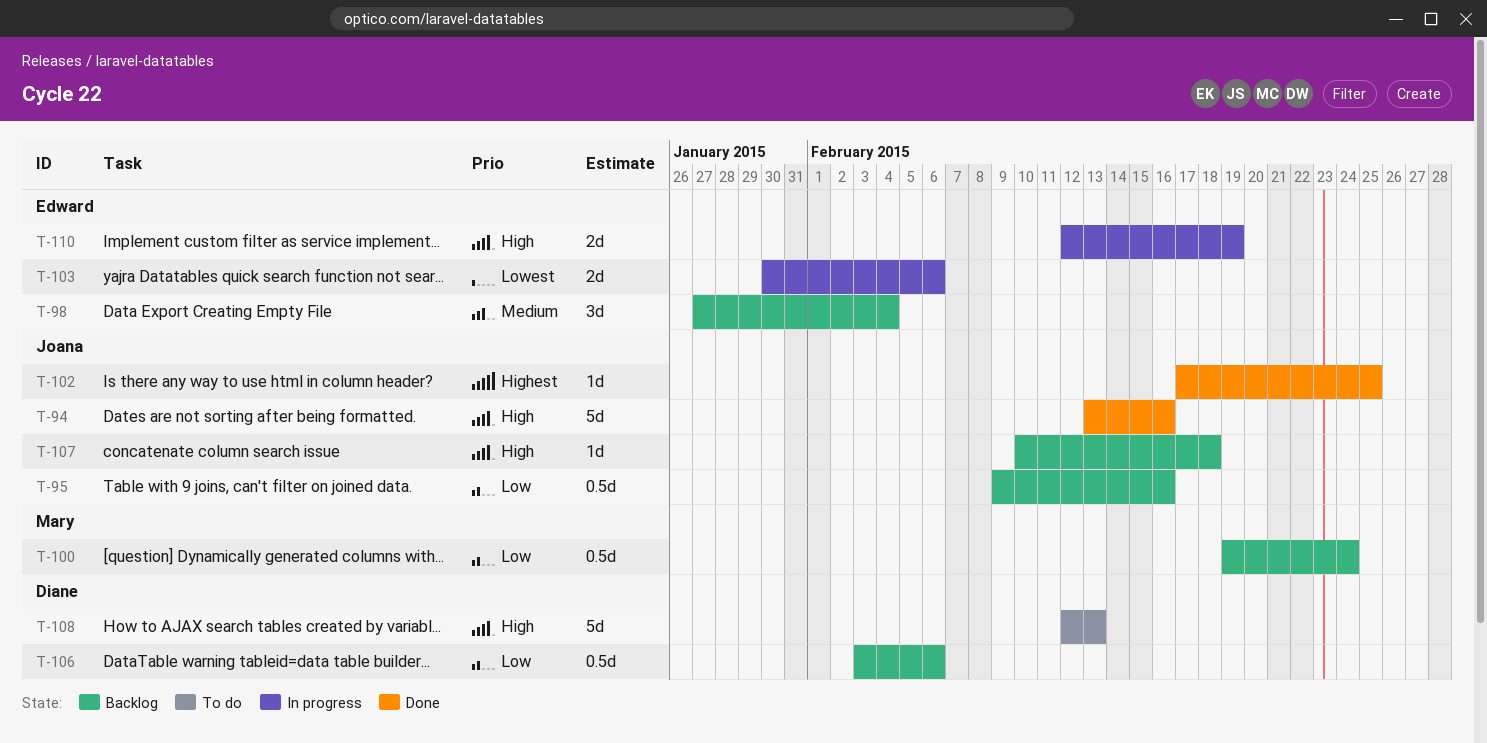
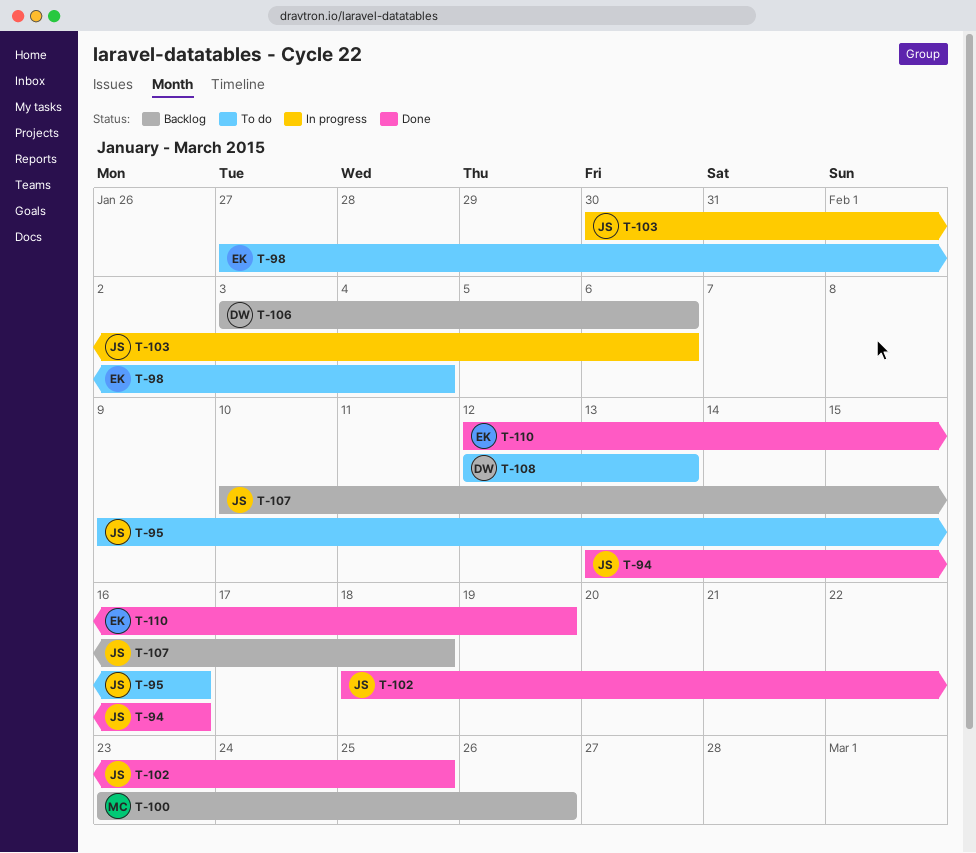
T-95, status: Backlog -> To do
T-98, status: Backlog -> To do
T-100, start: Feb 19 -> Feb 23
T-100, due: Feb 24 -> Feb 26
T-102, start: Feb 17 -> Feb 18
T-103, owner: Edward -> Joana
T-110, status: In progress -> Done

